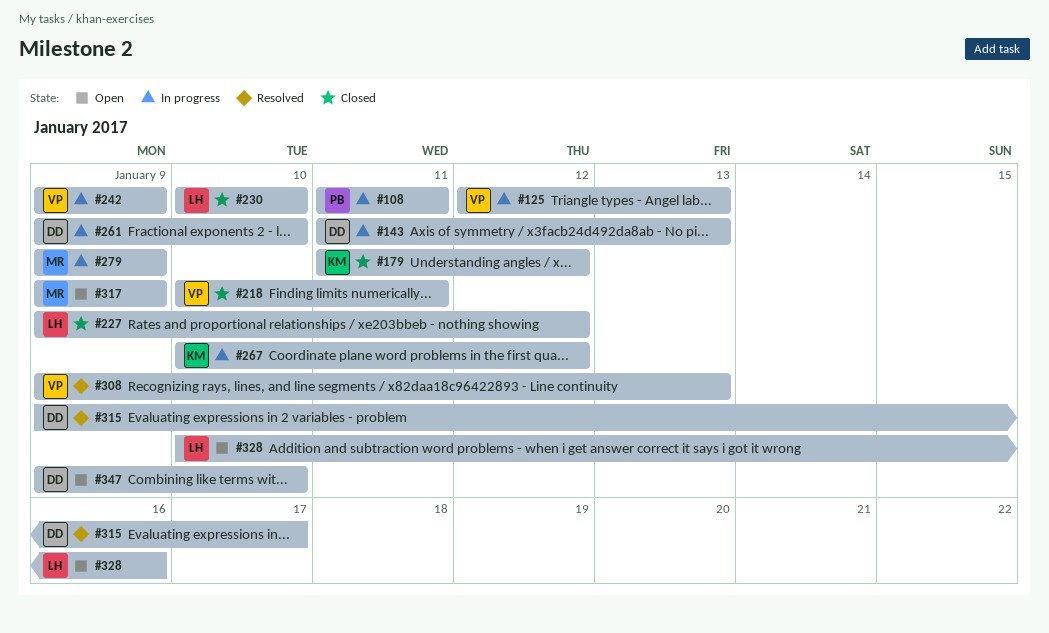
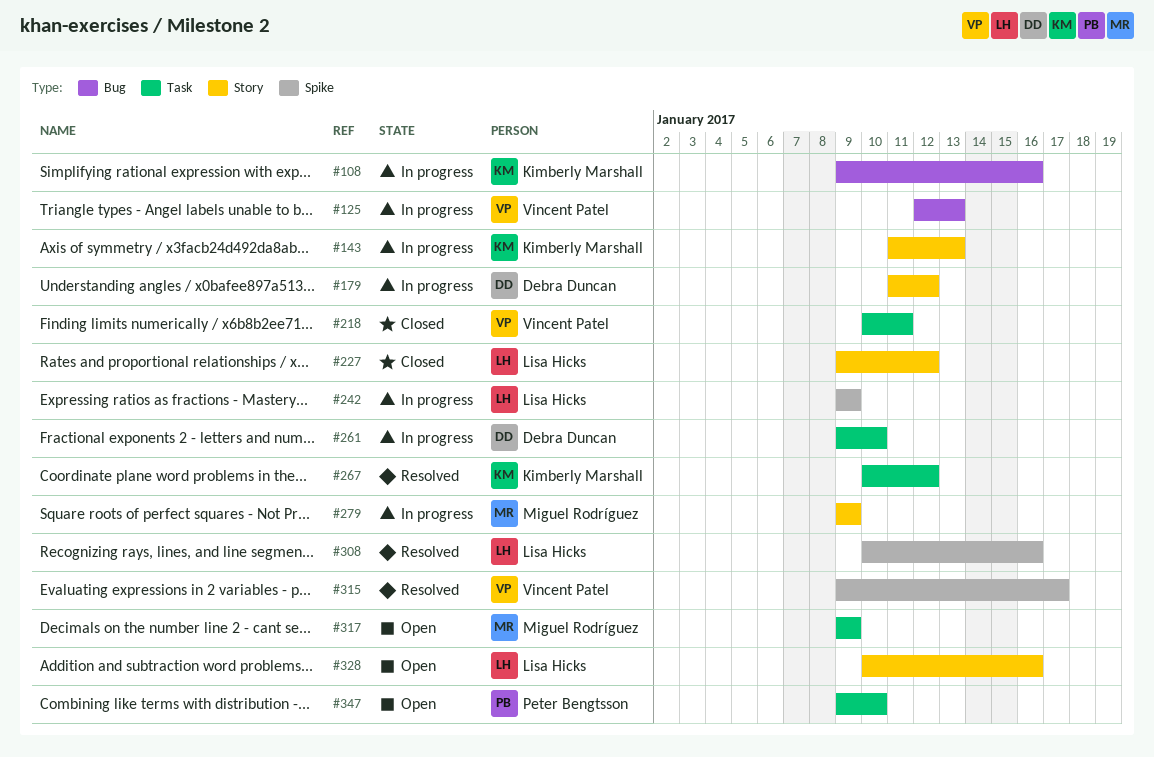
#108, owner: Peter Bengtsson -> Kimberly Marshall
#108, start: Jan 11 -> Jan 9
#108, due: Jan 11 -> Jan 16
#143, owner: Debra Duncan -> Kimberly Marshall
#179, status: Closed -> In progress
#179, owner: Kimberly Marshall -> Debra Duncan
#230: present -> none
#242, owner: Vincent Patel -> Lisa Hicks
#267, status: In progress -> Resolved
#308, owner: Vincent Patel -> Lisa Hicks
#308, start: Jan 9 -> Jan 10
#308, due: Jan 13 -> Jan 16
#315, owner: Debra Duncan -> Vincent Patel
#347, owner: Debra Duncan -> Peter Bengtsson

